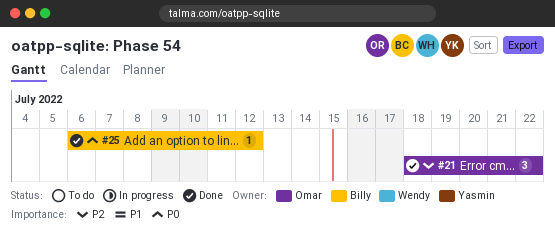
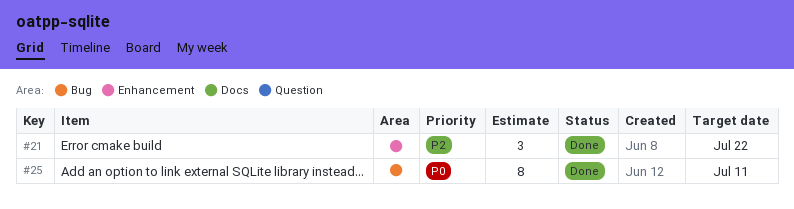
#25, estimate: 1 -> 8
#25, due: Jul 12 -> Jul 11

